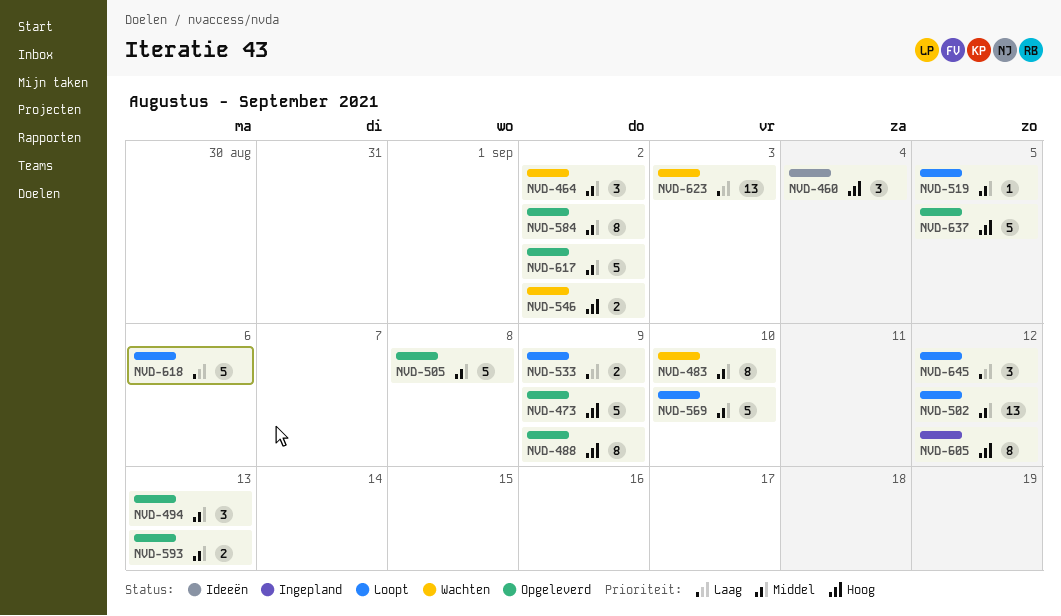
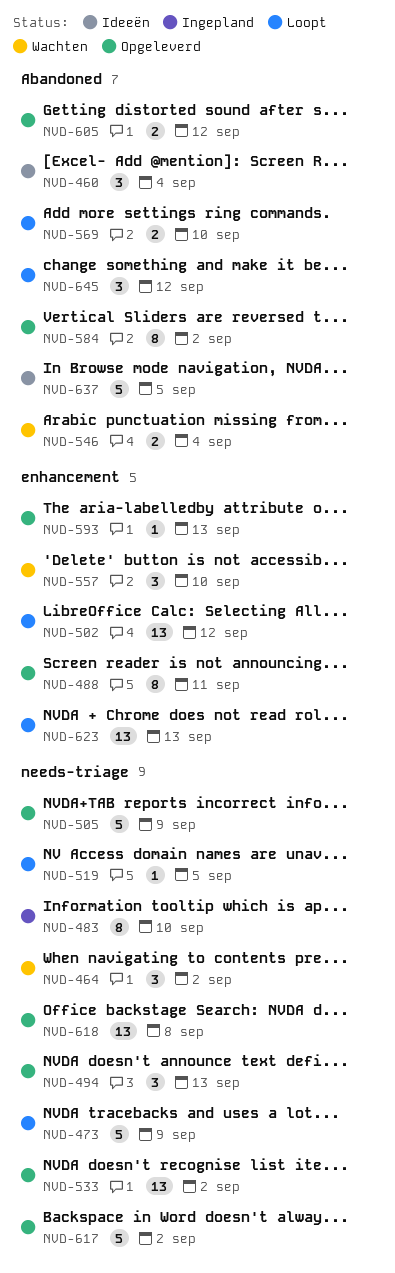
NVD-473, status: Opgeleverd -> Loopt
NVD-483, status: Wachten -> Ingepland
NVD-488, due: Sep 9 -> Sep 11
NVD-505, due: Sep 8 -> Sep 9
NVD-533, status: Loopt -> Opgeleverd
NVD-533, estimate: 2 -> 13
NVD-533, due: Sep 9 -> Sep 2
NVD-546, due: Sep 2 -> Sep 4
NVD-557: none -> present
NVD-569, estimate: 5 -> 2
NVD-593, estimate: 2 -> 1
NVD-605, status: Ingepland -> Opgeleverd
NVD-605, estimate: 8 -> 2
NVD-618, status: Loopt -> Opgeleverd
NVD-618, estimate: 5 -> 13
NVD-618, due: Sep 6 -> Sep 8
NVD-623, status: Wachten -> Loopt
NVD-623, due: Sep 3 -> Sep 13
NVD-637, status: Opgeleverd -> Ideeën

